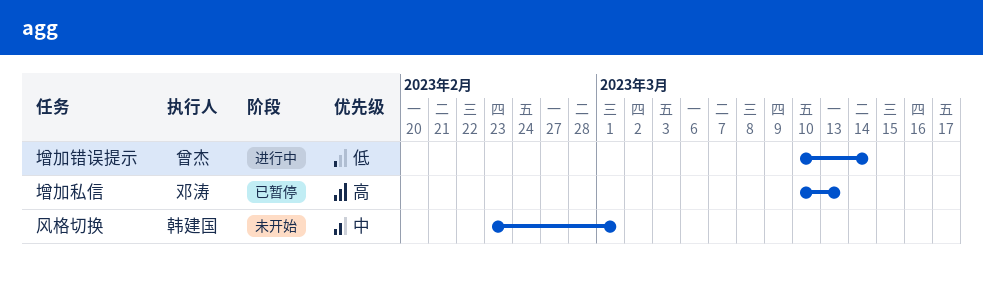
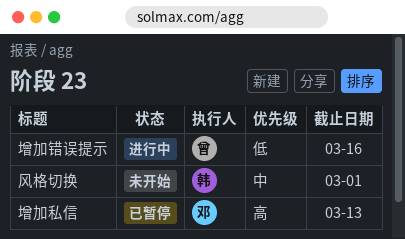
增加错误提示, due: Mar 14 -> Mar 16

